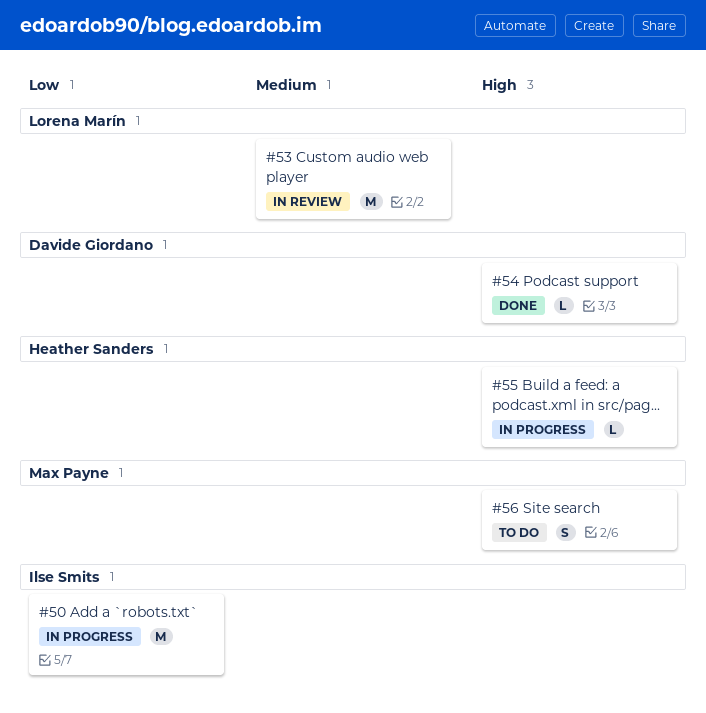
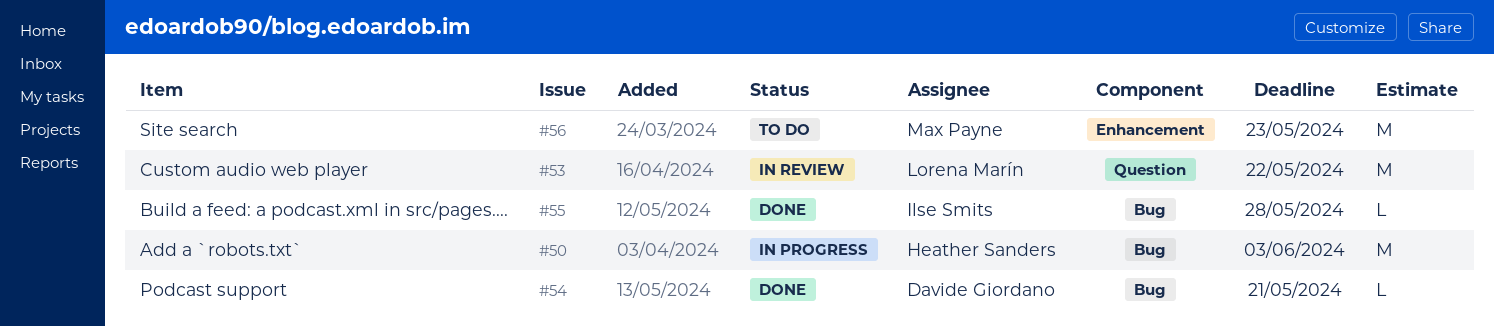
#50, owner: Ilse Smits -> Heather Sanders
#55, status: In progress -> Done
#55, owner: Heather Sanders -> Ilse Smits
#56, estimate: S -> M

